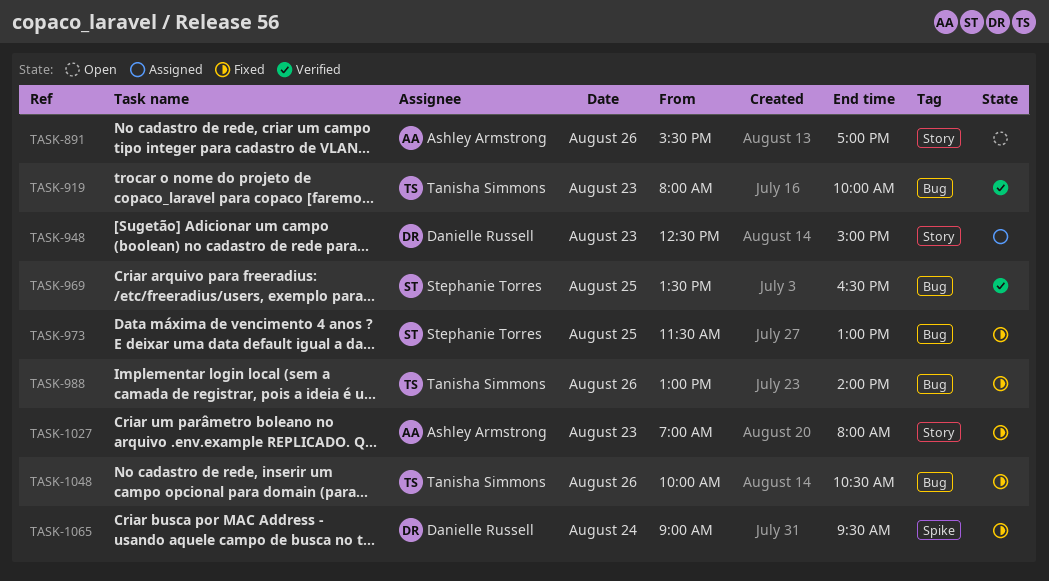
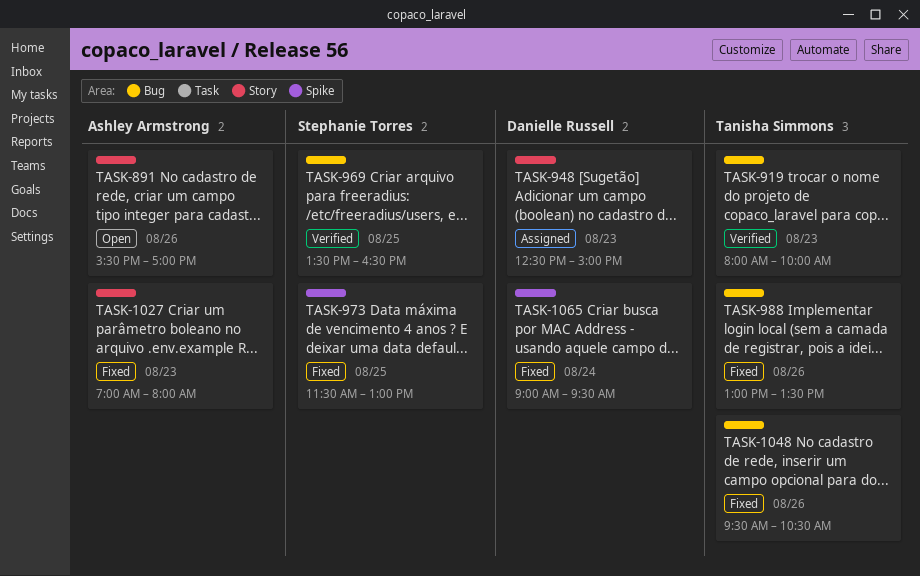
TASK-973, label: Bug -> Spike
TASK-988, ends: 14:00 -> 13:30
TASK-1048, begins: 10:00 -> 09:30

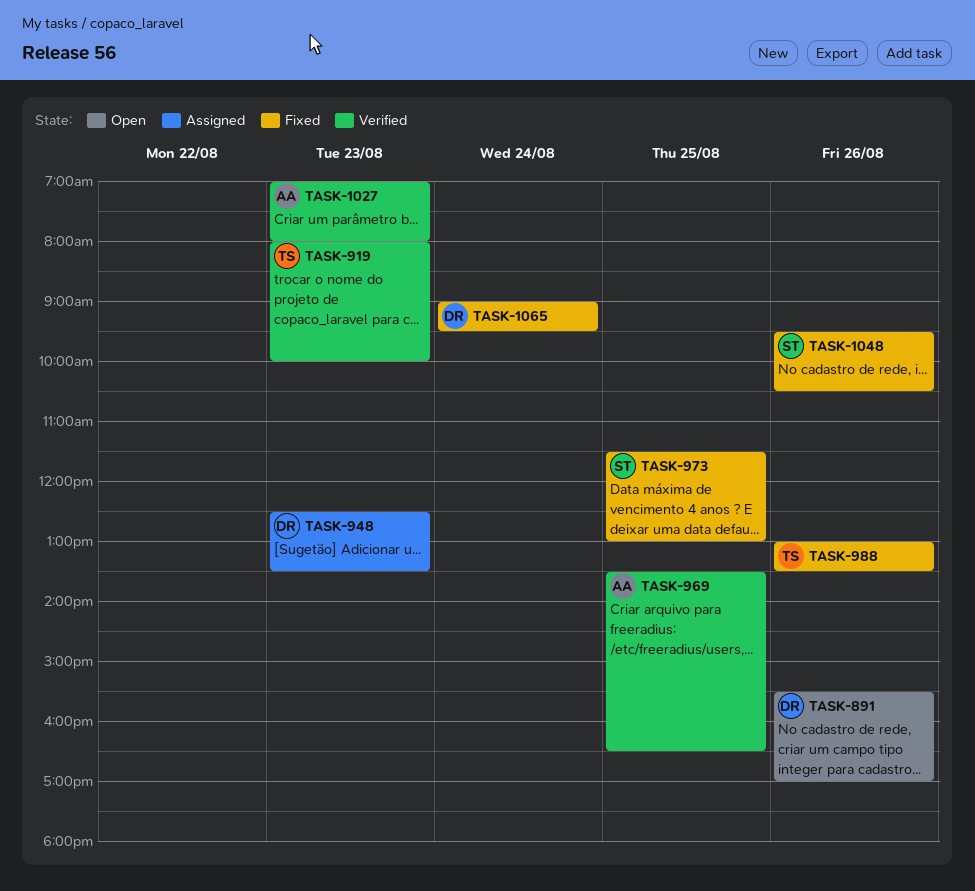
TASK-891, owner: Ashley Armstrong -> Danielle Russell
TASK-948, ends: 15:00 -> 13:30
TASK-969, owner: Stephanie Torres -> Ashley Armstrong
TASK-1027, status: Fixed -> Verified
TASK-1048, owner: Tanisha Simmons -> Stephanie Torres

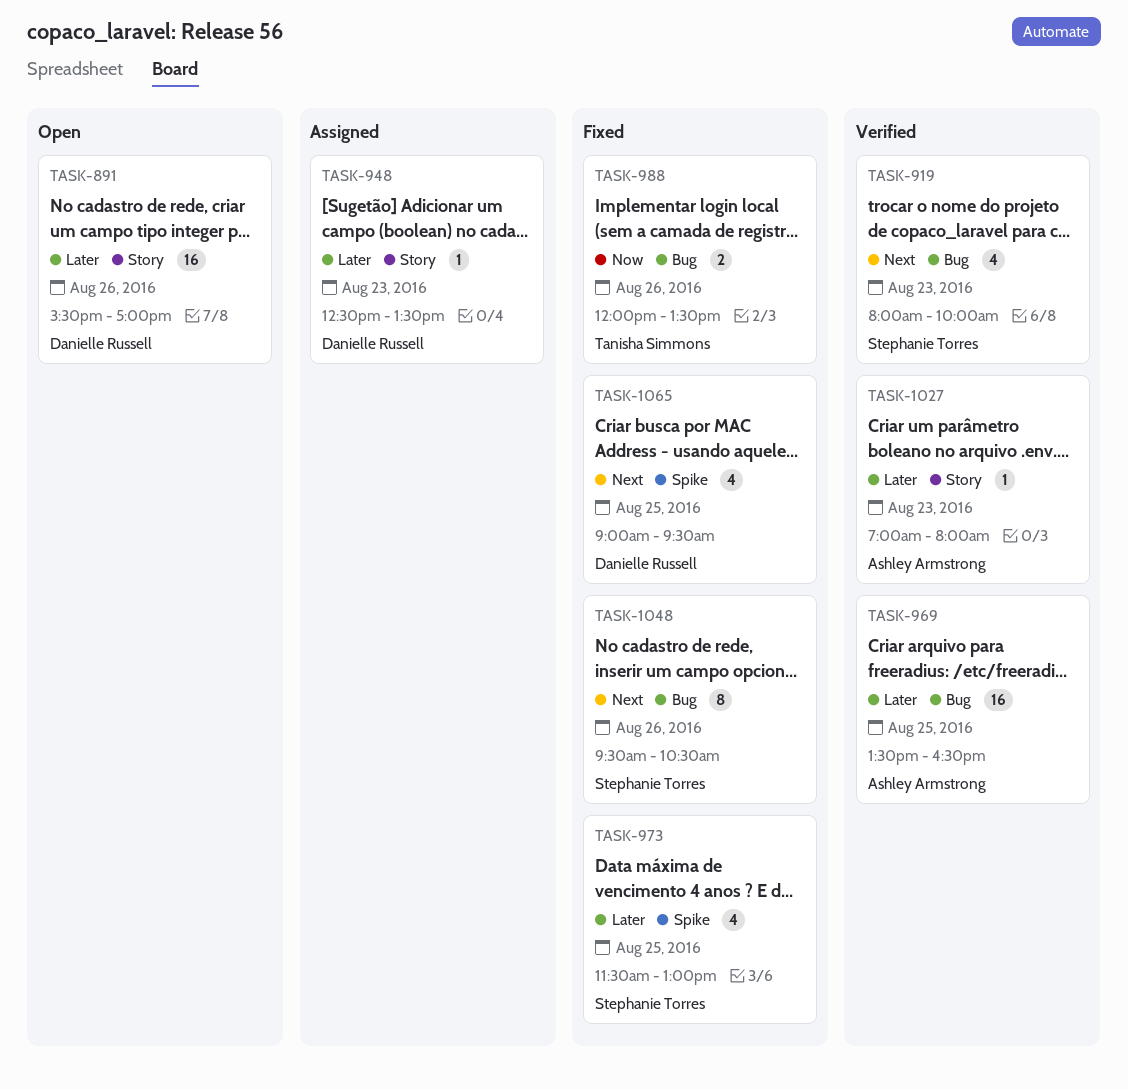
TASK-919, owner: Tanisha Simmons -> Stephanie Torres
TASK-988, begins: 13:00 -> 12:00
TASK-1065, day: Aug 24 -> Aug 25

